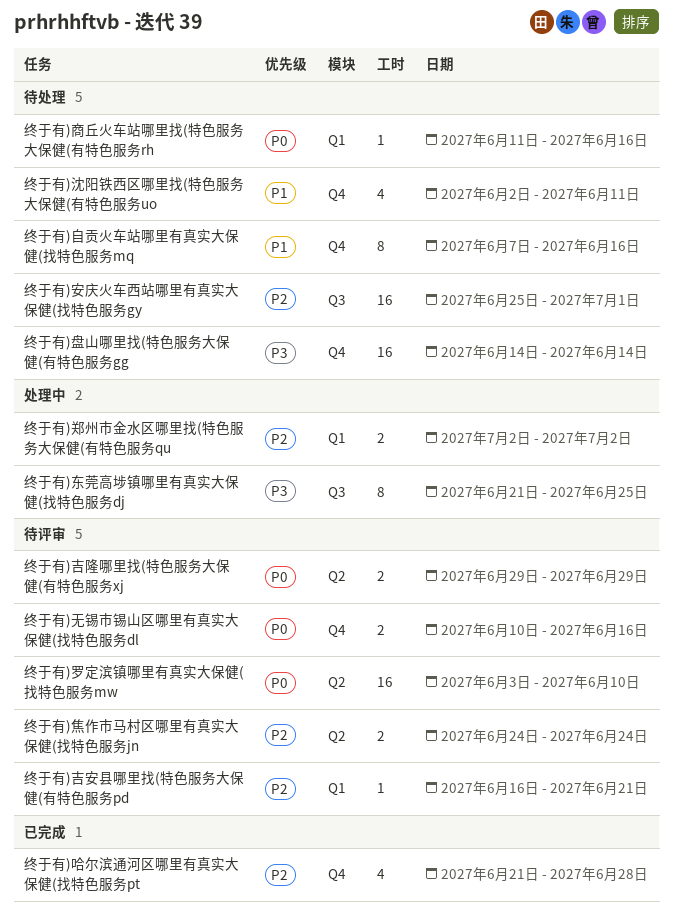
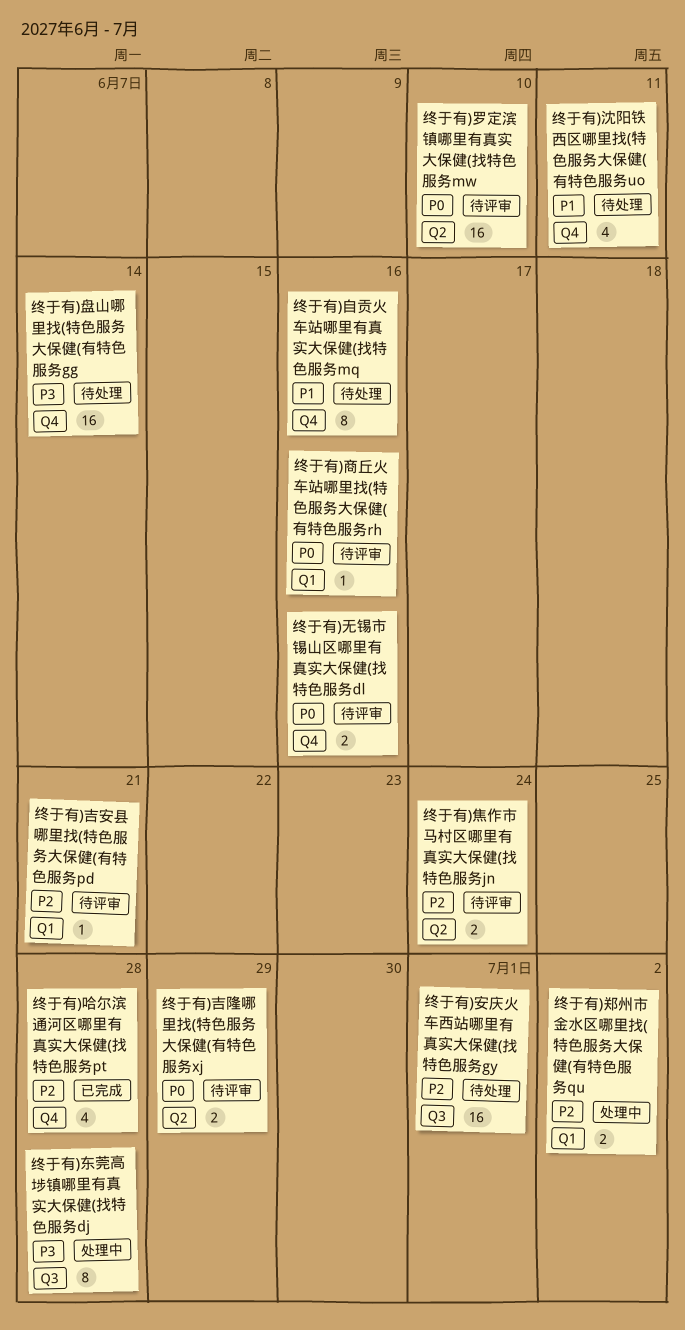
终于有)东莞高埗镇哪里有真实大保健(找特色服务dj, due: Jun 25 -> Jun 28
终于有)商丘火车站哪里找(特色服务大保健(有特色服务rh, status: 待处理 -> 待评审

